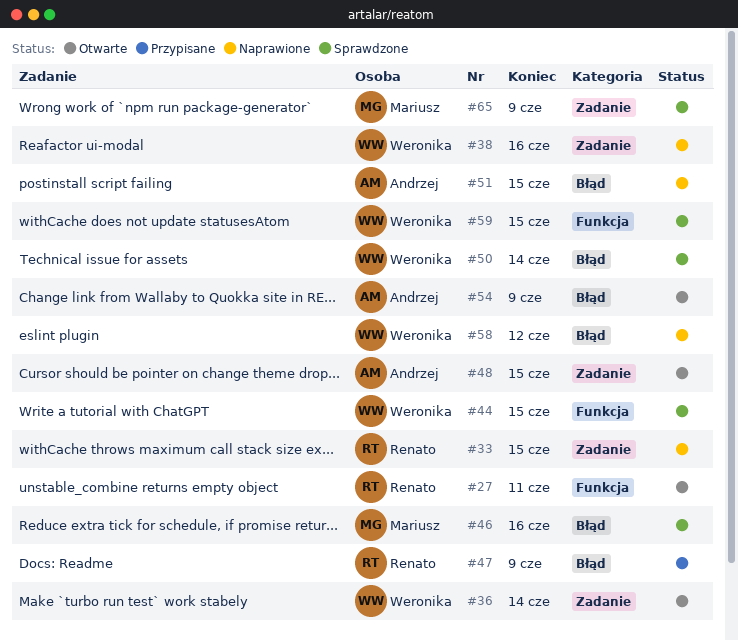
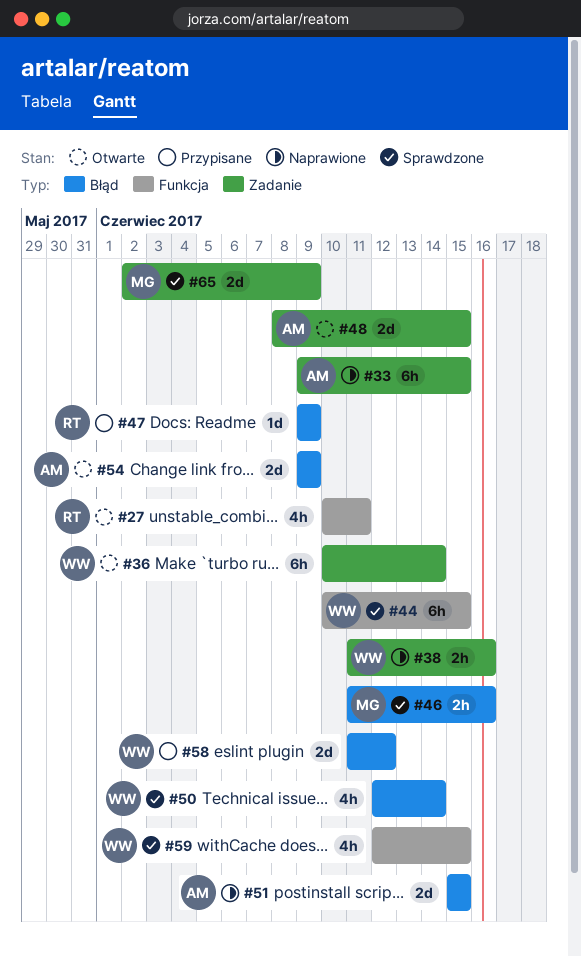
#33, owner: Renato -> Andrzej
#58, status: Naprawione -> Przypisane

